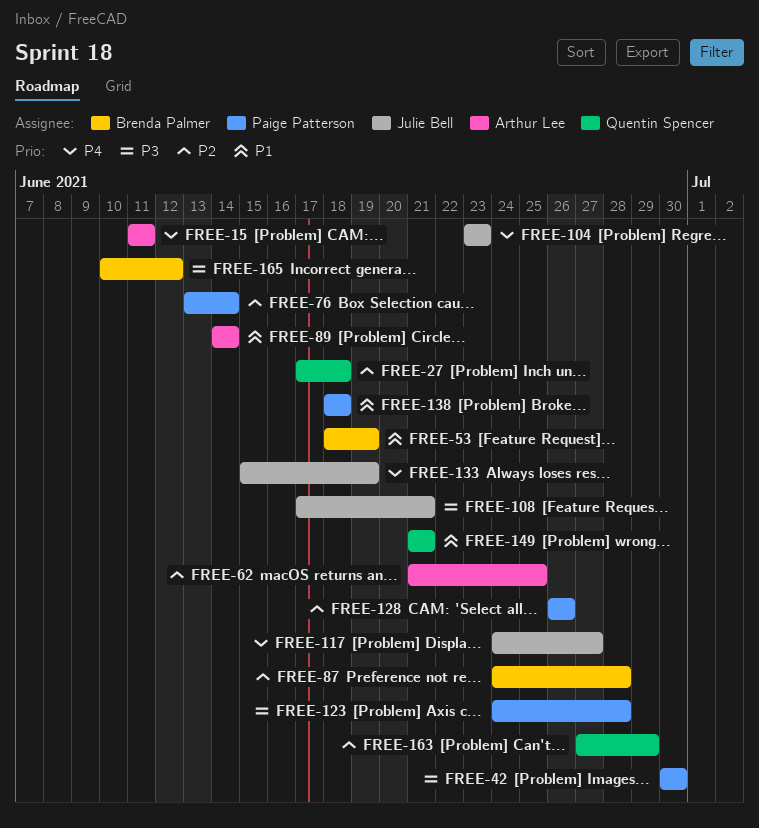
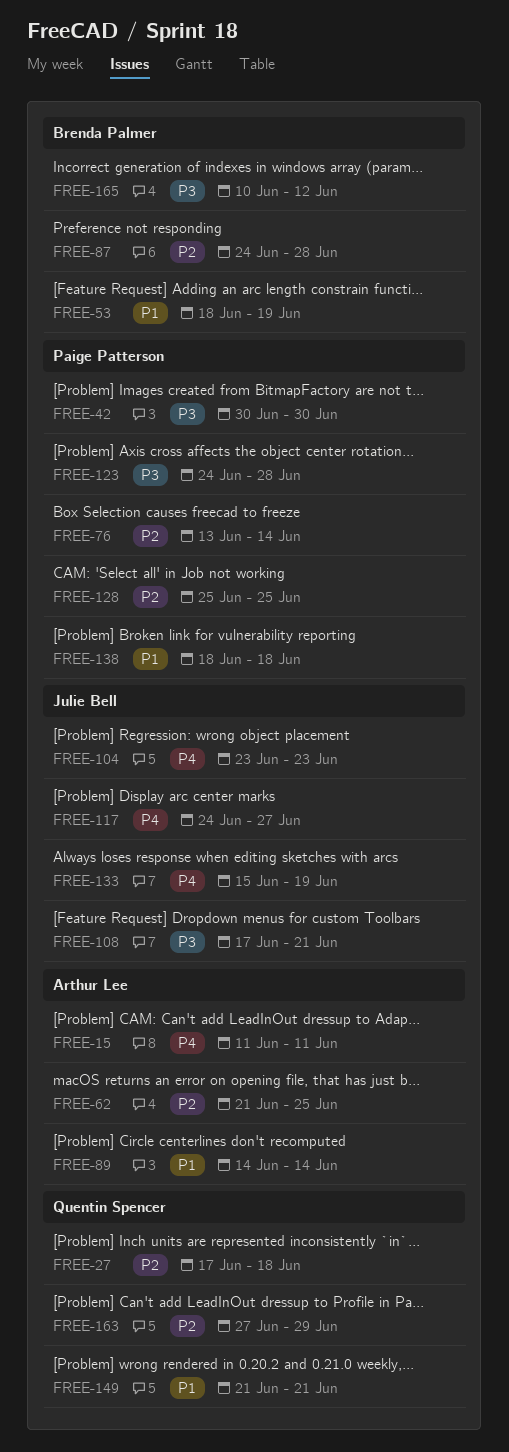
FREE-128, start: Jun 26 -> Jun 25
FREE-128, due: Jun 26 -> Jun 25

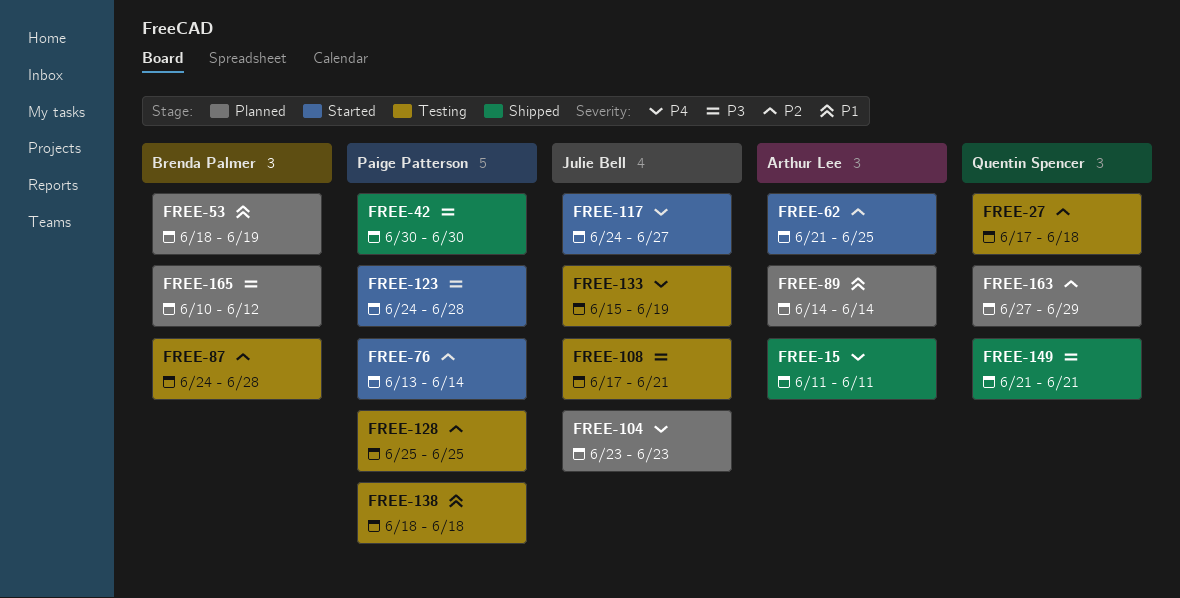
FREE-149, priority: P1 -> P3

